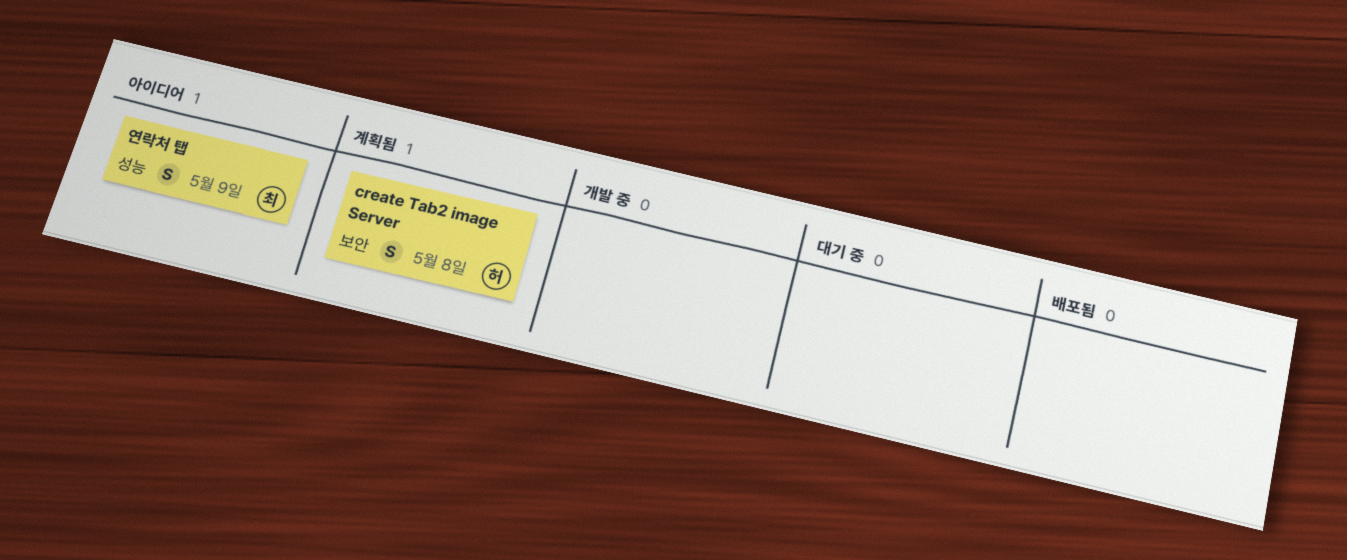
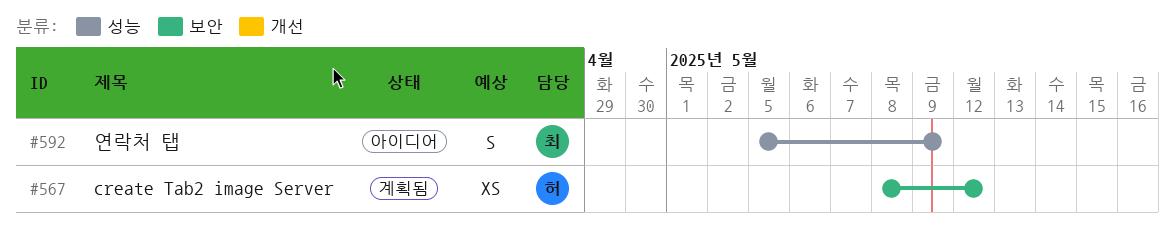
create Tab2 image Server, estimate: S -> XS
create Tab2 image Server, due: May 8 -> May 12

